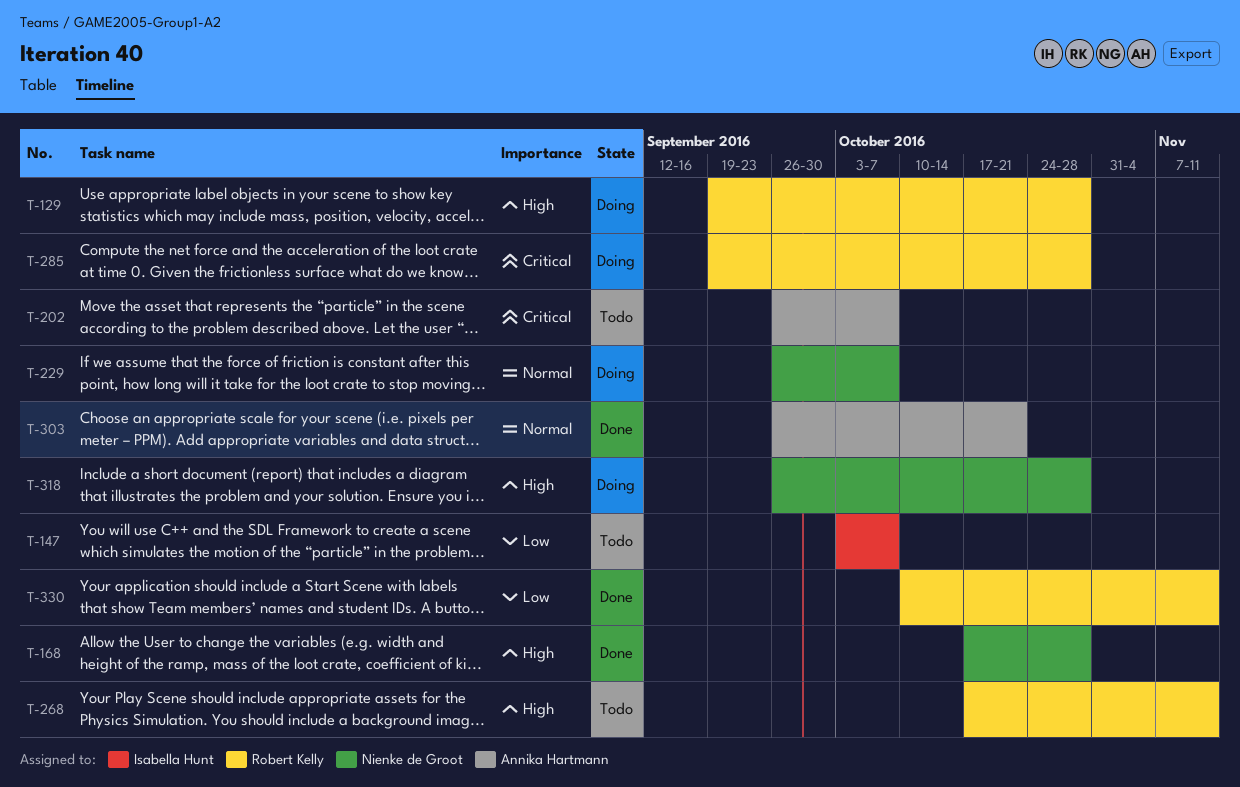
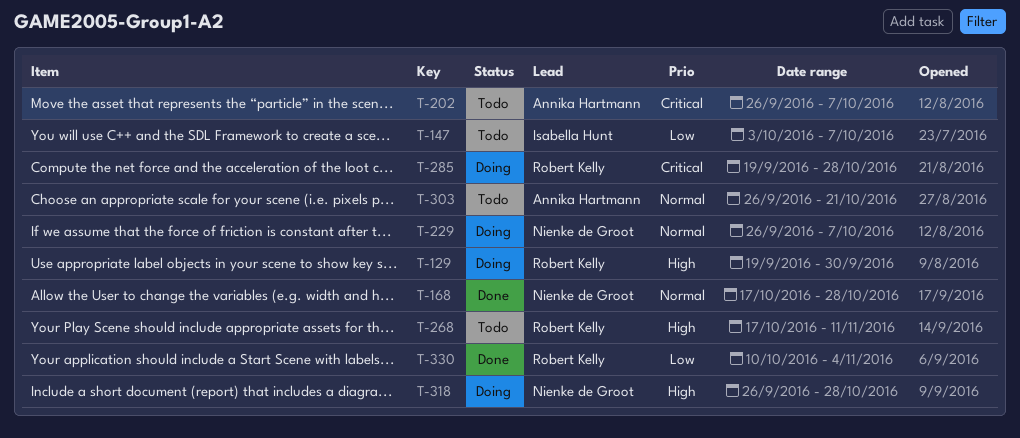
T-129, due: Oct 28 -> Sep 30
T-168, priority: High -> Normal
T-303, status: Done -> Todo
T-330, due: Nov 11 -> Nov 4

